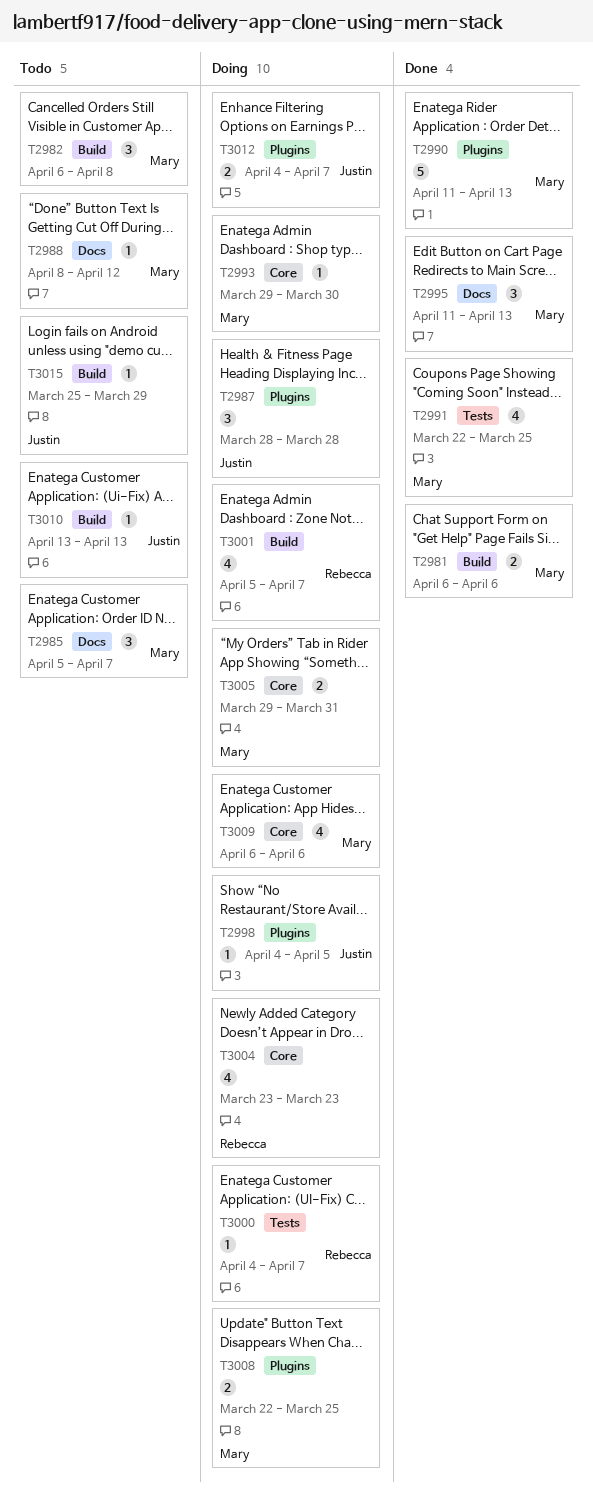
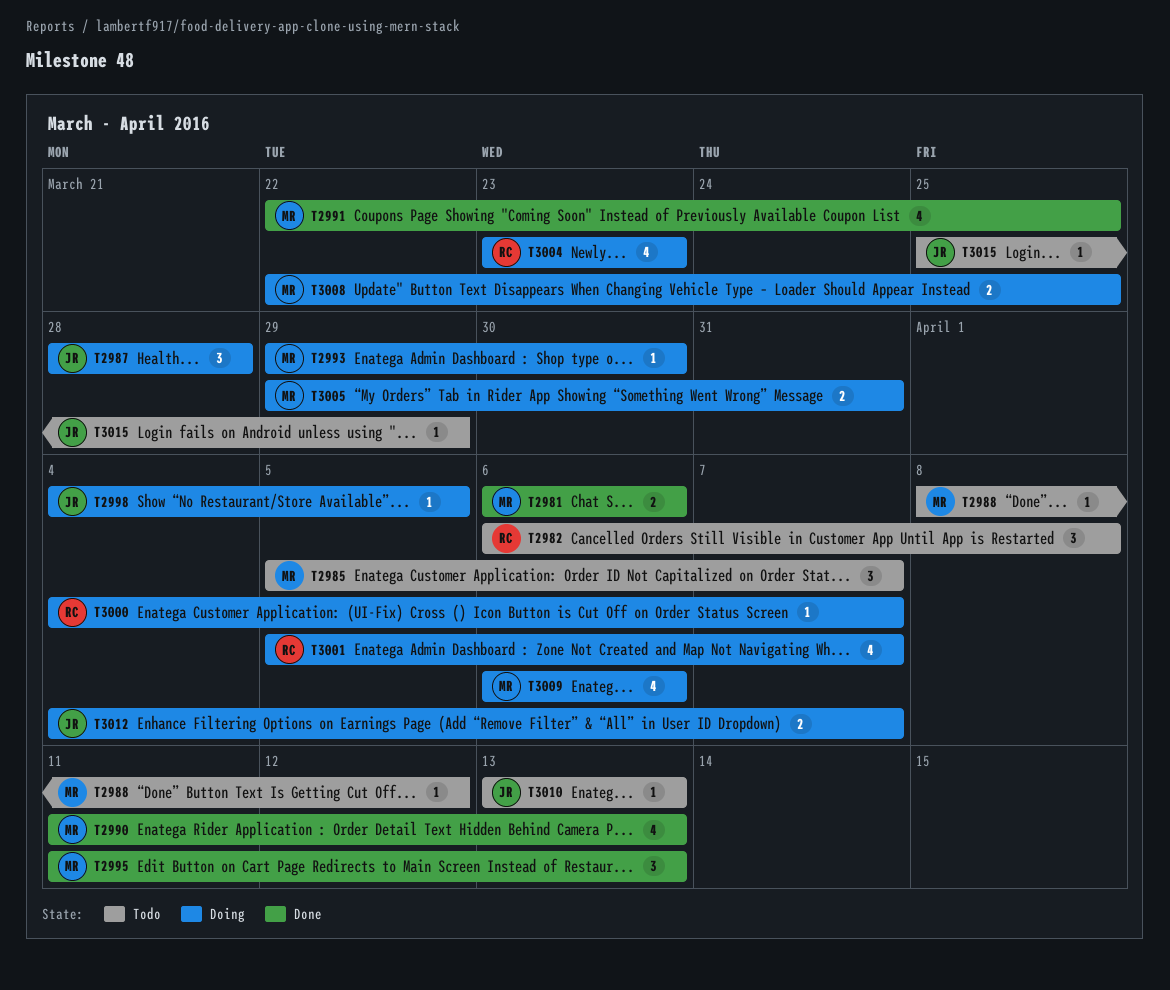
T2982, owner: Mary -> Rebecca
T2990, estimate: 5 -> 4

